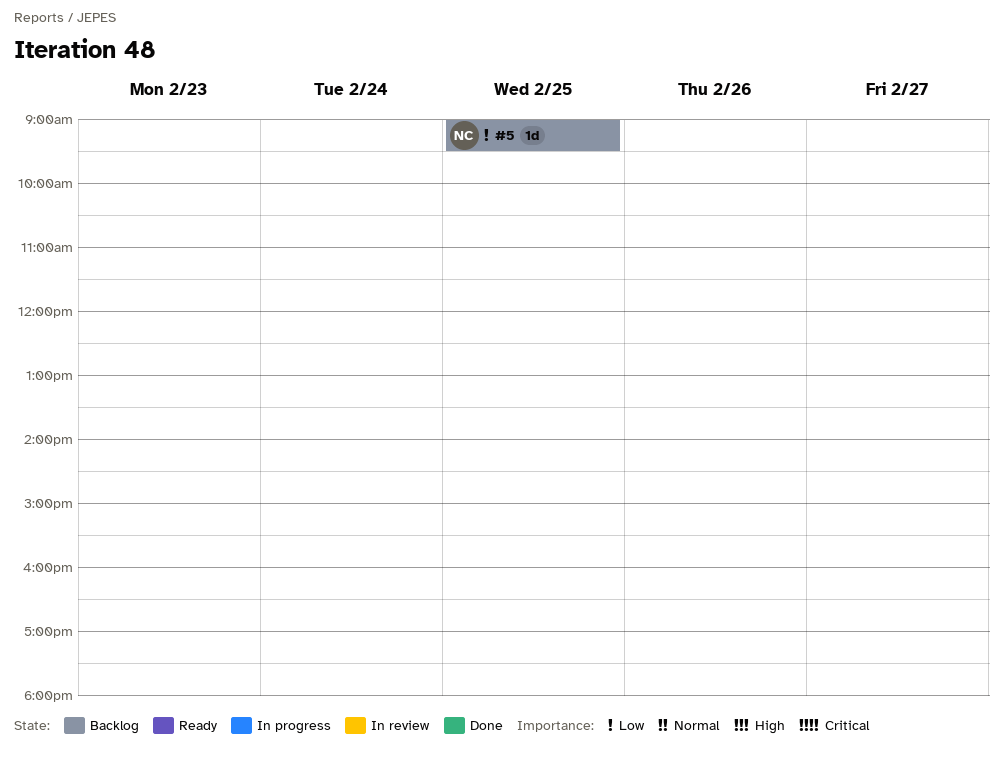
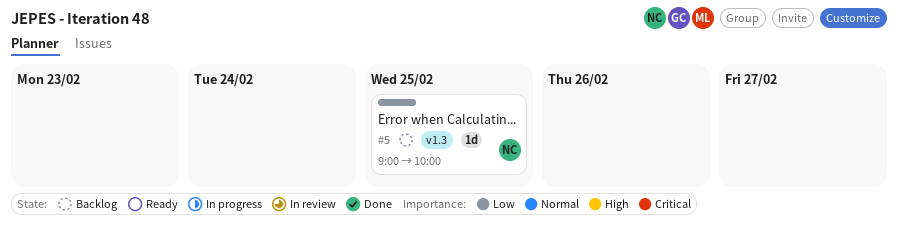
#5, ends: 09:30 -> 10:00

